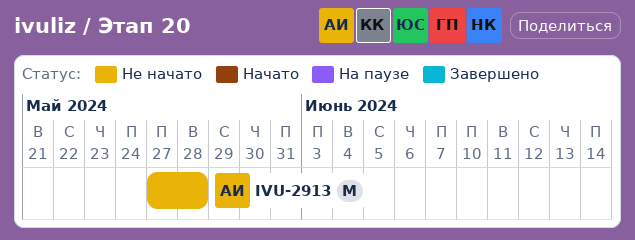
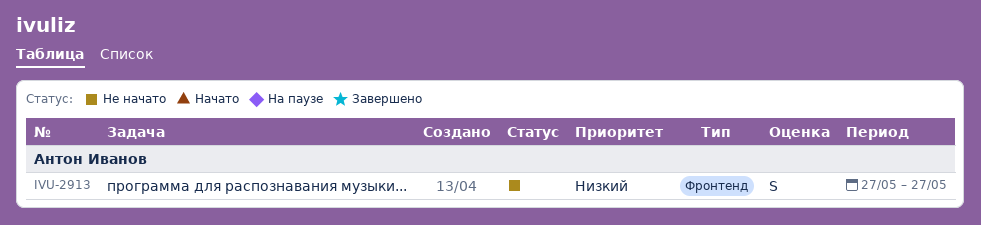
IVU-2913, estimate: M -> S
IVU-2913, due: May 28 -> May 27

